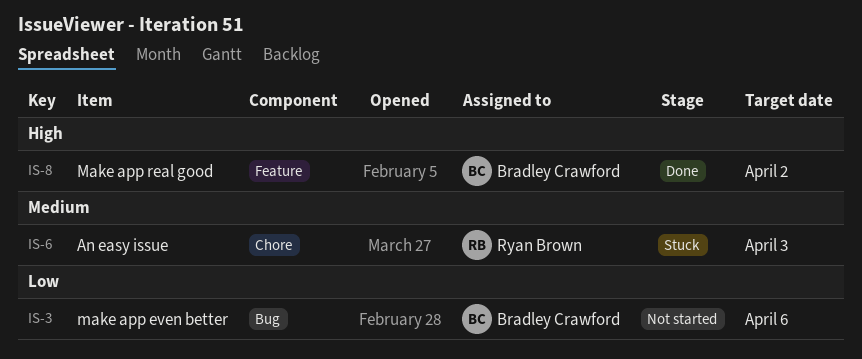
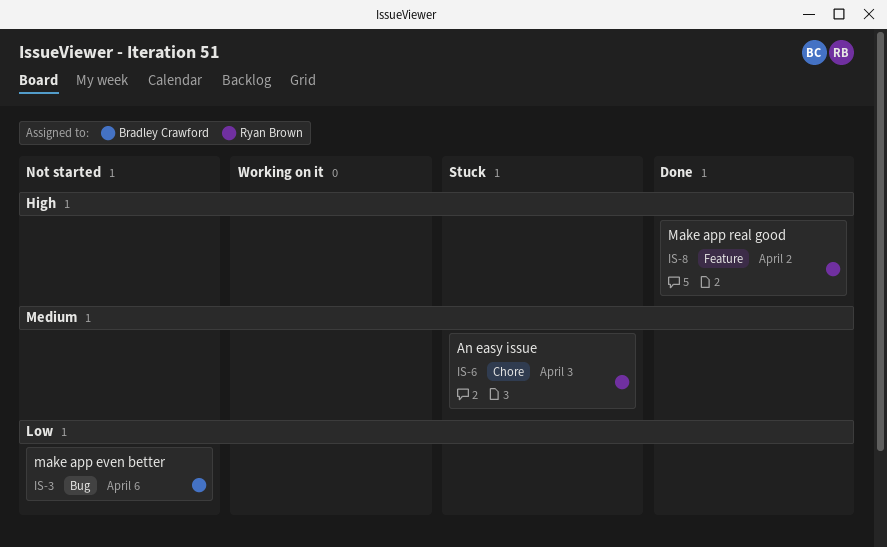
IS-8, owner: Bradley Crawford -> Ryan Brown

